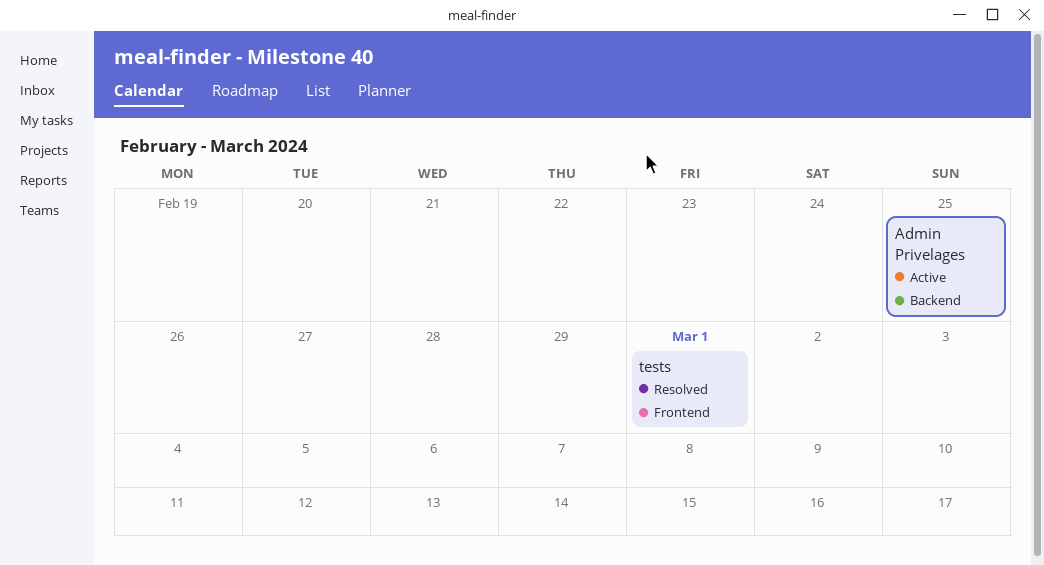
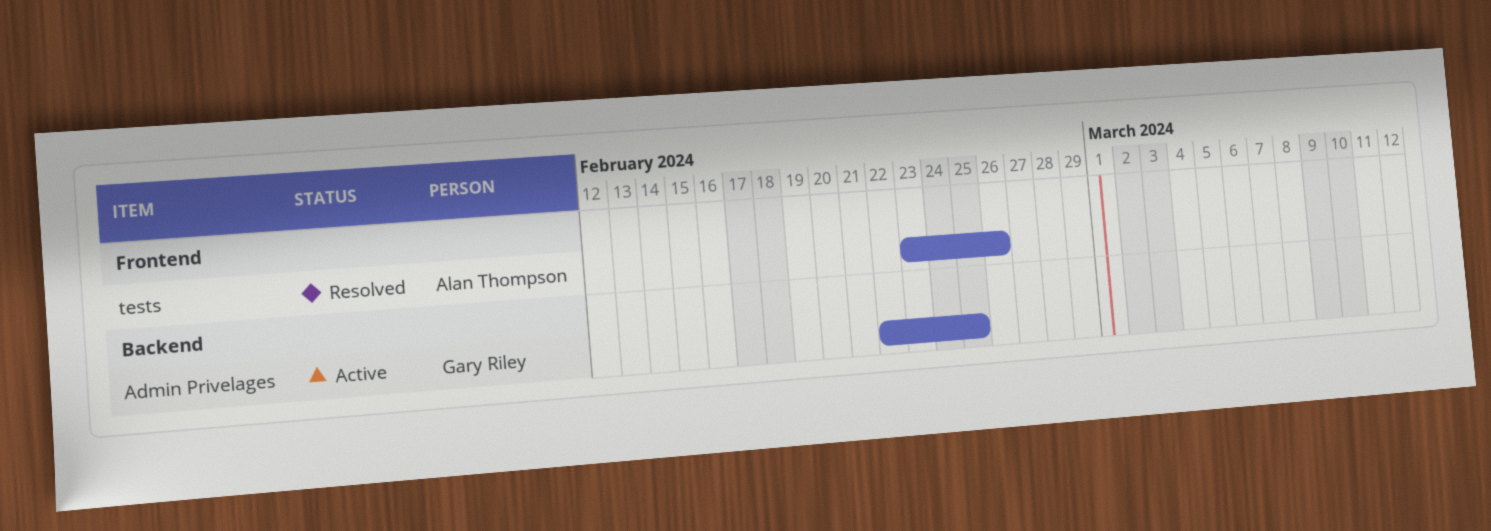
tests, due: Mar 1 -> Feb 26

